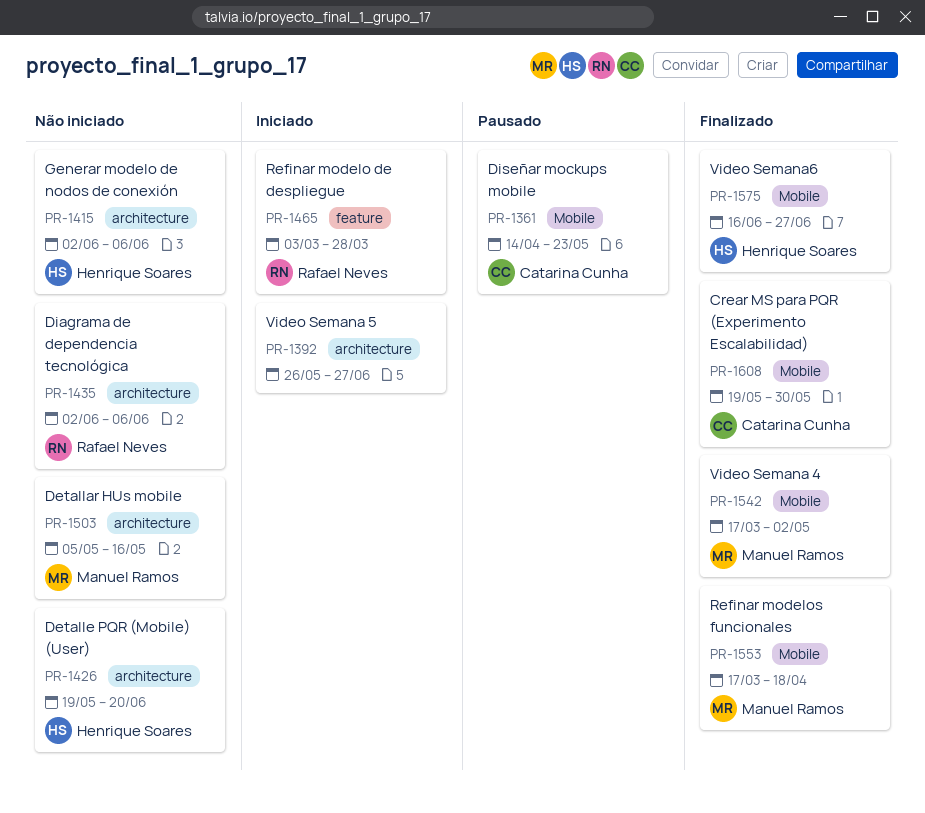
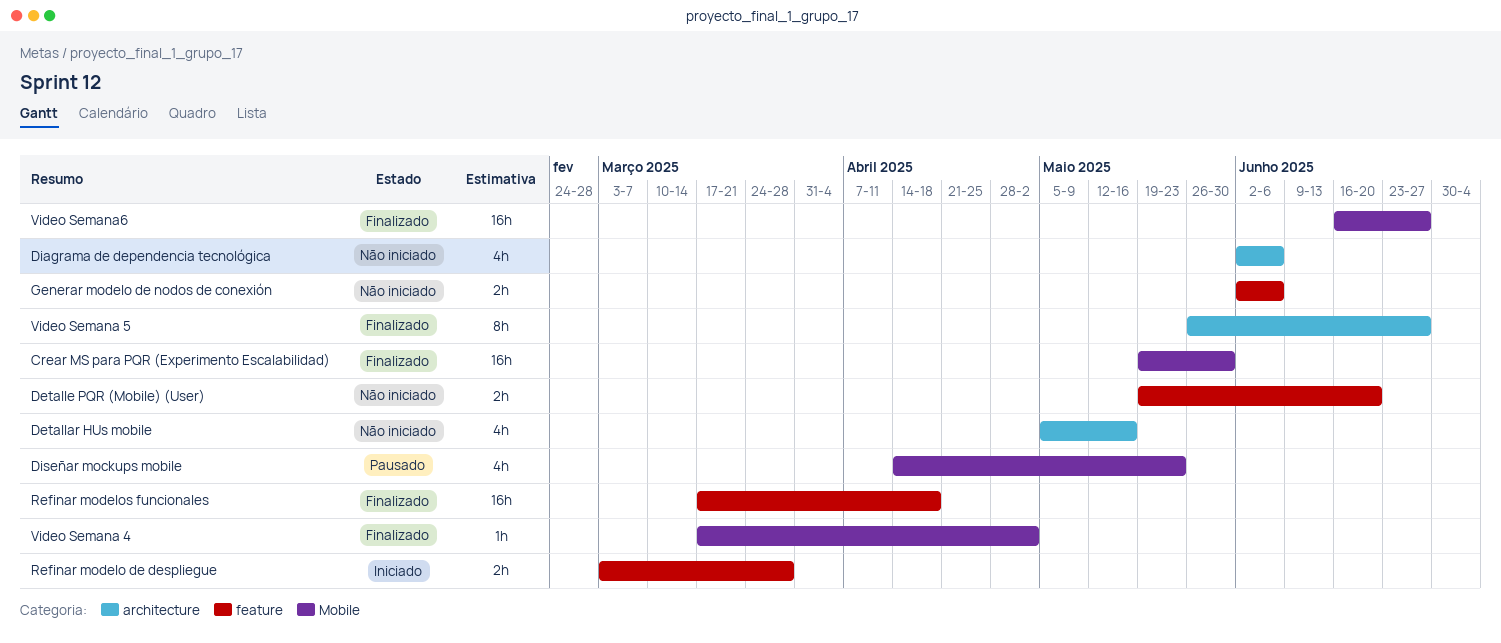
Detalle PQR (Mobile) (User), label: architecture -> feature
Generar modelo de nodos de conexión, label: architecture -> feature
Refinar modelos funcionales, label: Mobile -> feature
Video Semana 5, status: Iniciado -> Finalizado

